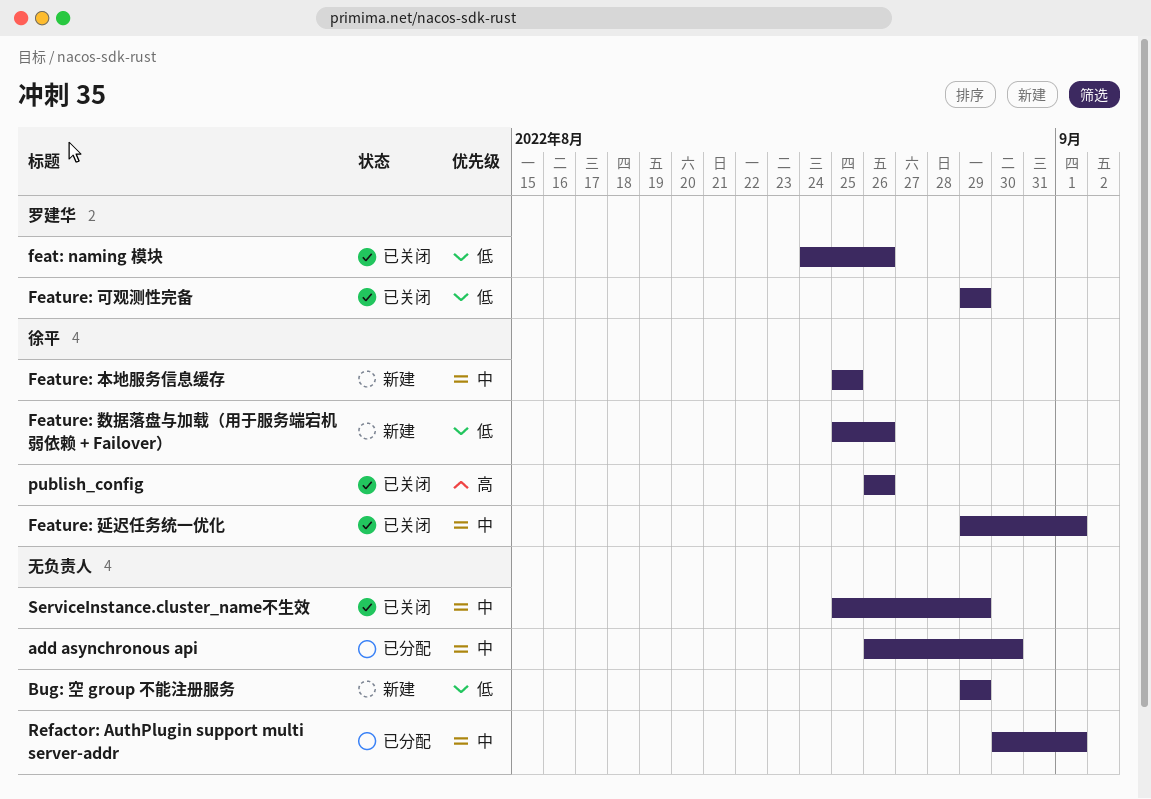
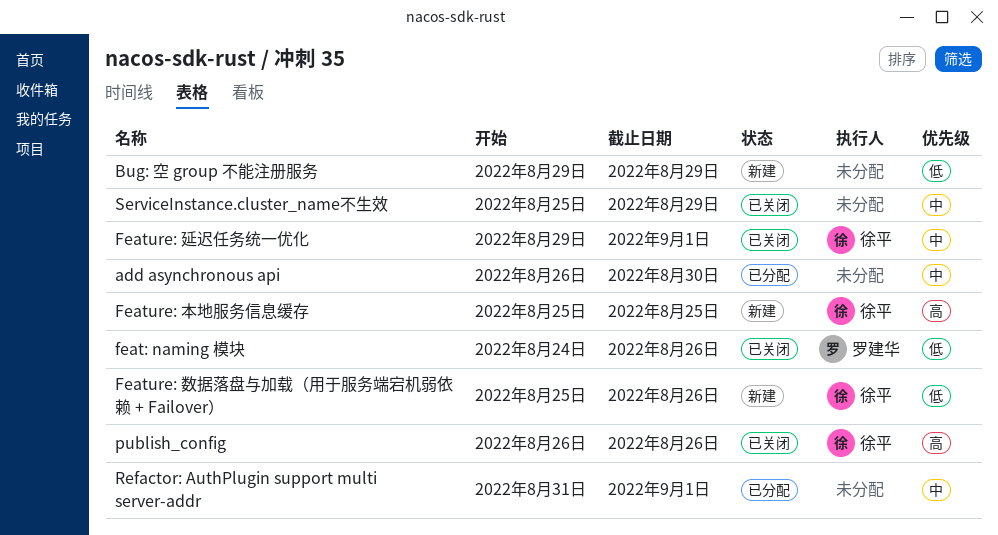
Feature: 可观测性完备: present -> none
Feature: 本地服务信息缓存, priority: 中 -> 高
Refactor: AuthPlugin support multi server-addr, start: Aug 30 -> Aug 31

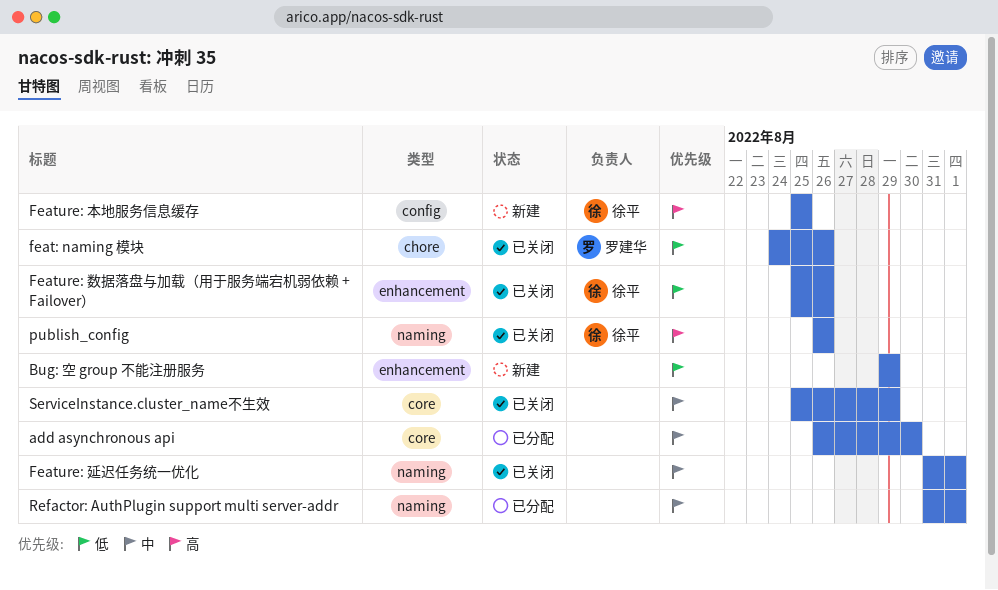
Feature: 延迟任务统一优化, owner: 徐平 -> none
Feature: 延迟任务统一优化, start: Aug 29 -> Aug 31
Feature: 数据落盘与加载（用于服务端宕机弱依赖 + Failover）, status: 新建 -> 已关闭

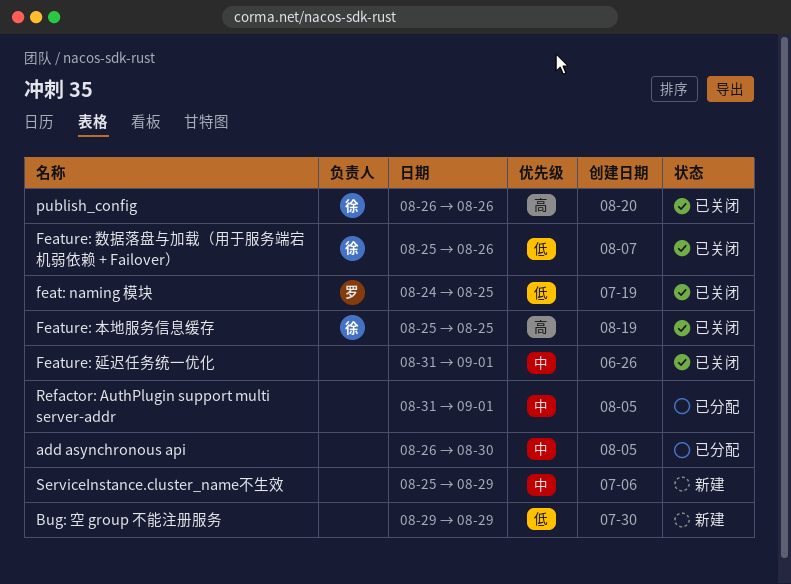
feat: naming 模块, due: Aug 26 -> Aug 25
Feature: 本地服务信息缓存, status: 新建 -> 已关闭
ServiceInstance.cluster_name不生效, status: 已关闭 -> 新建

